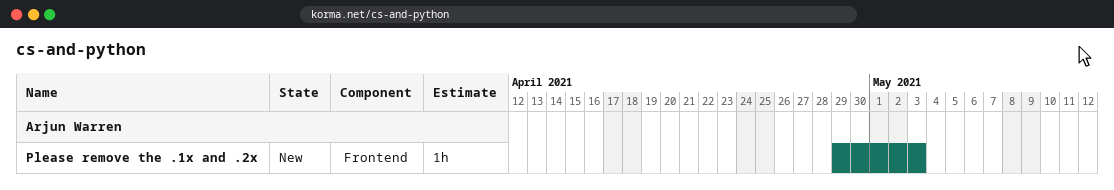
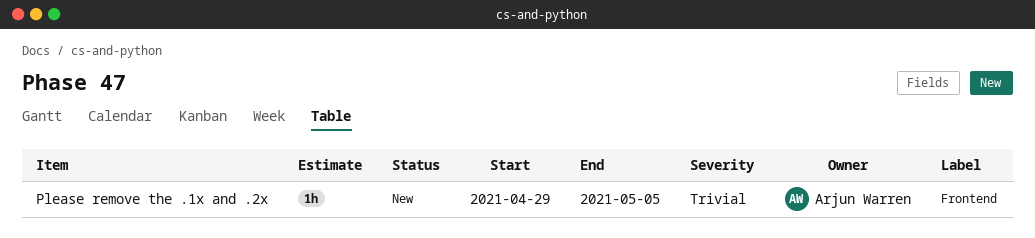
Please remove the .1x and .2x, due: May 3 -> May 5

